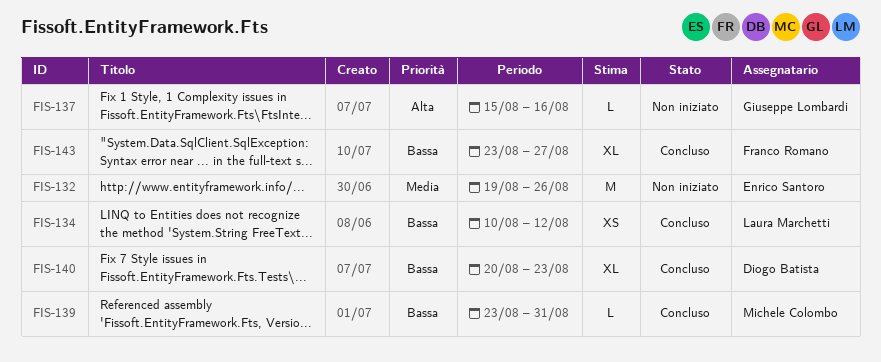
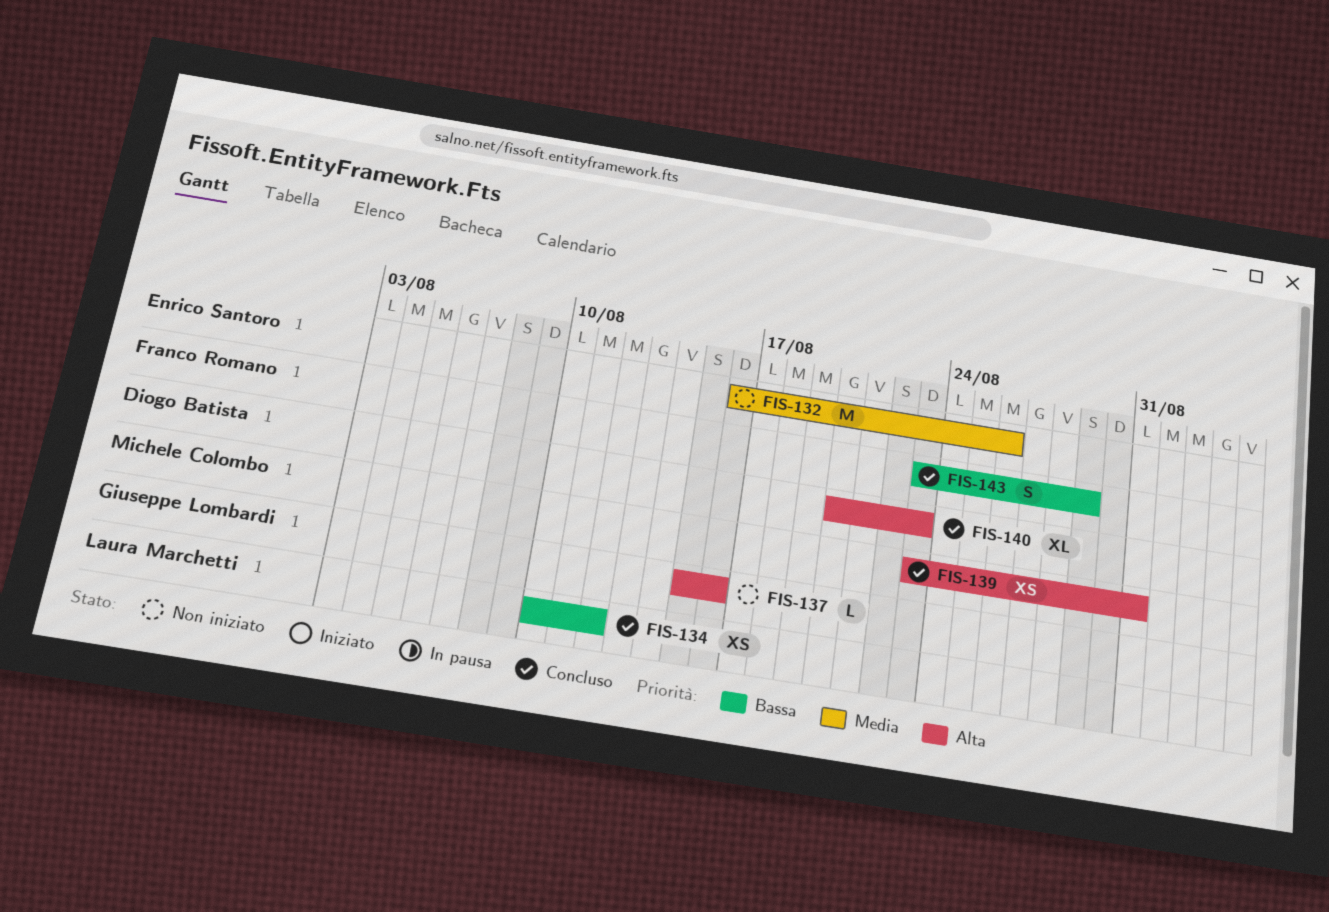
FIS-132, start: Aug 19 -> Aug 16
FIS-139, priority: Bassa -> Alta
FIS-139, estimate: L -> XS
FIS-140, priority: Bassa -> Alta
FIS-143, estimate: XL -> S
FIS-143, due: Aug 27 -> Aug 29

